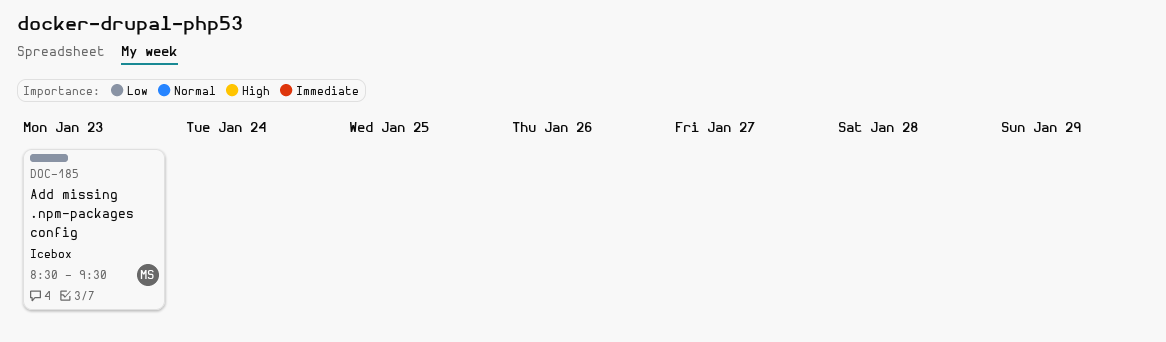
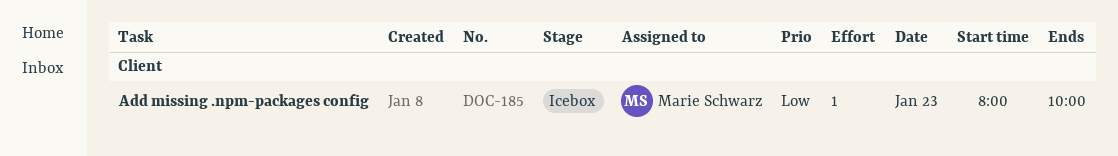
DOC-185, begins: 08:30 -> 08:00
DOC-185, ends: 09:30 -> 10:00

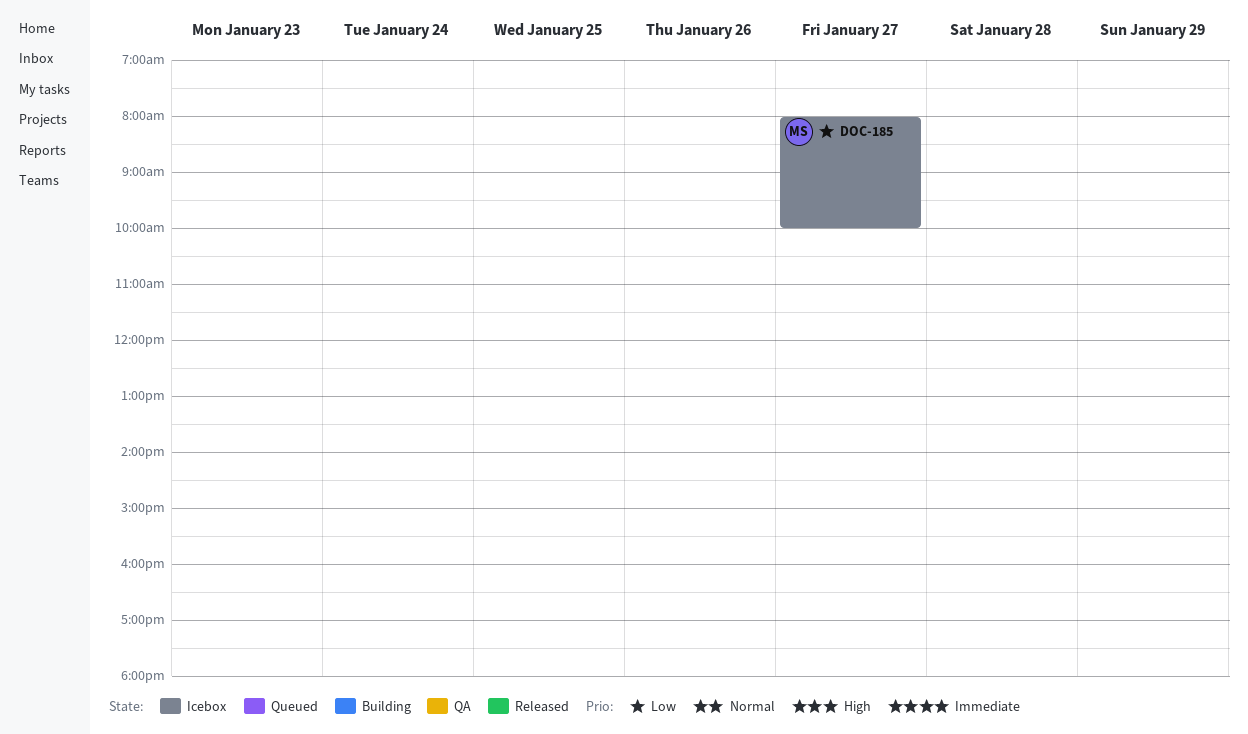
DOC-185, day: Jan 23 -> Jan 27

